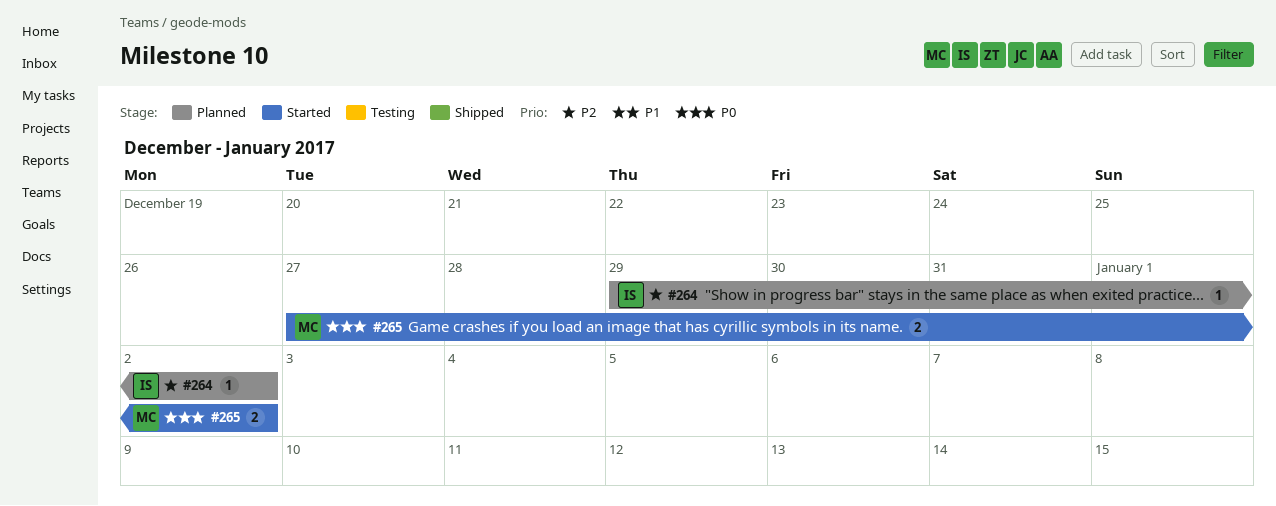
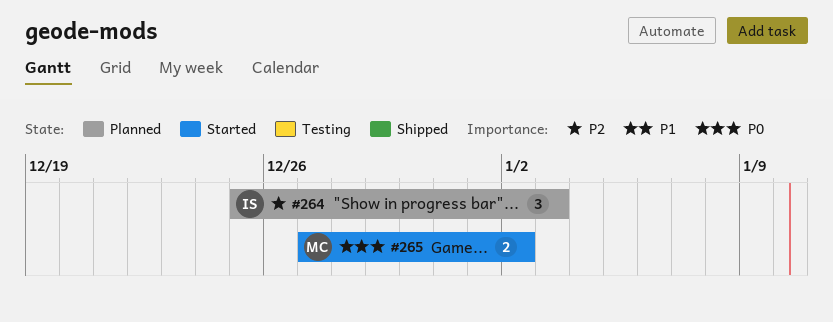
#264, estimate: 1 -> 3
#264, start: Dec 29 -> Dec 25
#264, due: Jan 2 -> Jan 3

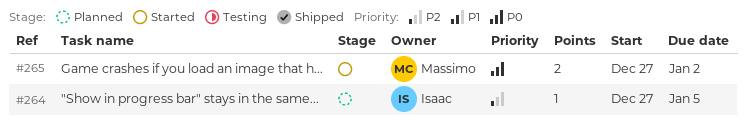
#264, estimate: 3 -> 1
#264, start: Dec 25 -> Dec 27
#264, due: Jan 3 -> Jan 5

